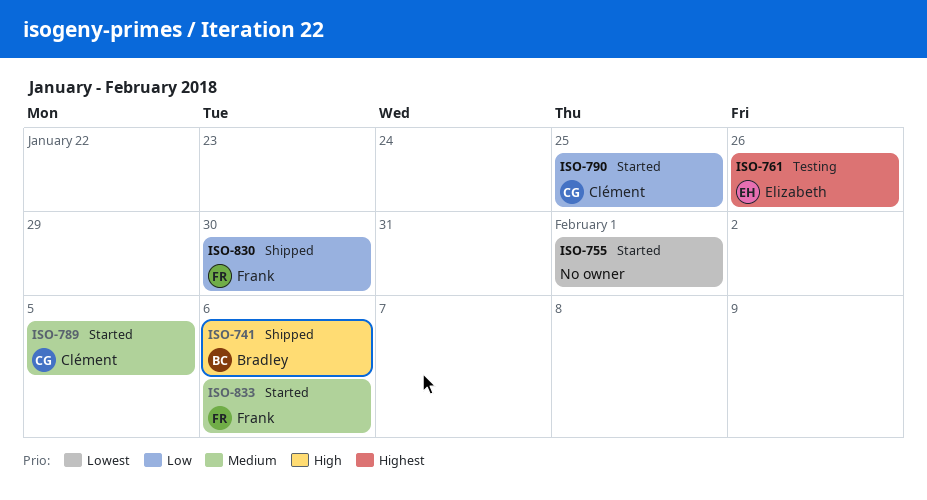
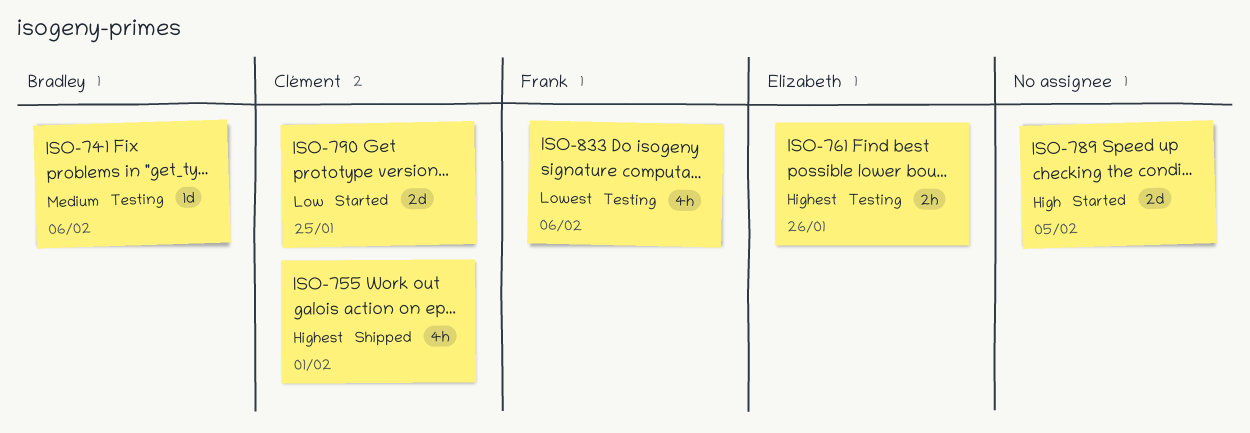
ISO-741, status: Shipped -> Testing
ISO-741, priority: High -> Medium
ISO-755, status: Started -> Shipped
ISO-755, owner: none -> Clément
ISO-755, priority: Lowest -> Highest
ISO-789, owner: Clément -> none
ISO-789, priority: Medium -> High
ISO-830: present -> none
ISO-833, status: Started -> Testing
ISO-833, priority: Medium -> Lowest

